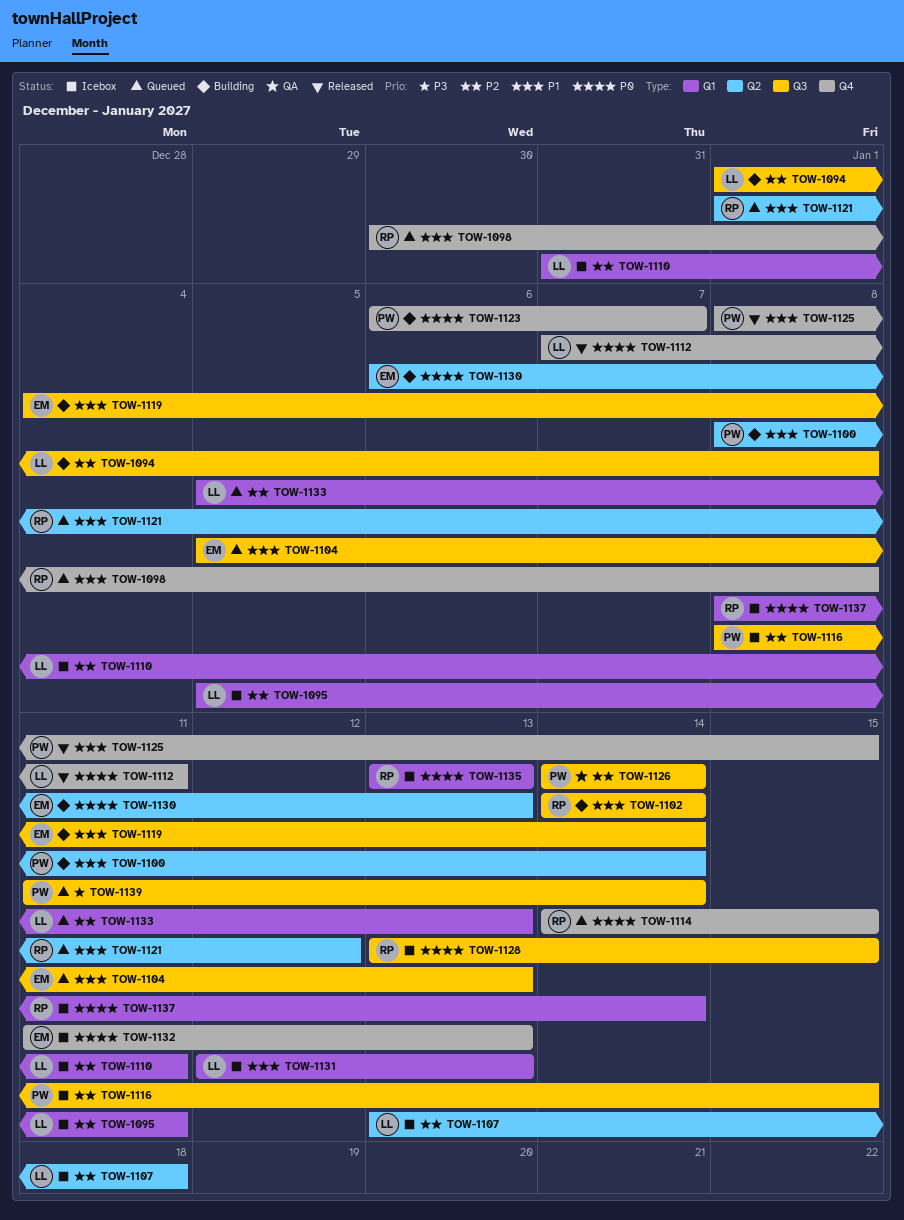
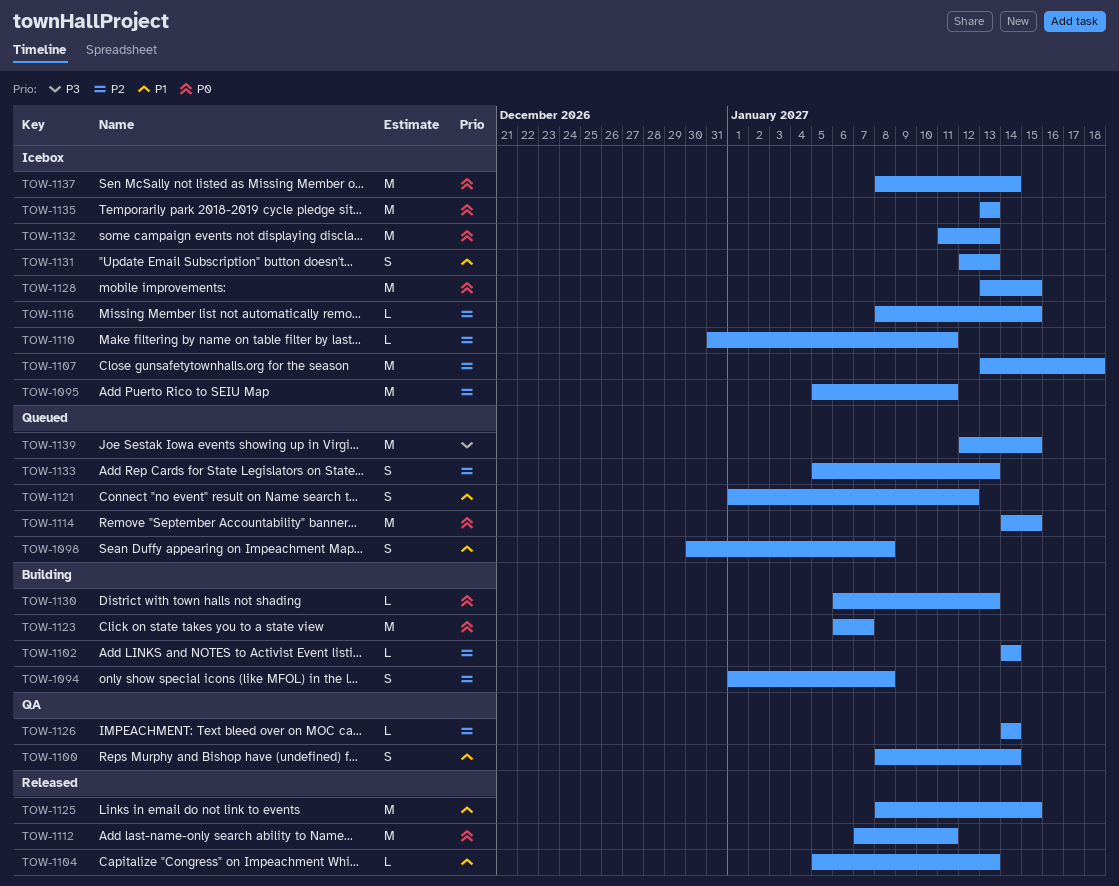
TOW-1100, status: Building -> QA
TOW-1102, priority: P1 -> P2
TOW-1104, status: Queued -> Released
TOW-1119: present -> none
TOW-1139, start: Jan 11 -> Jan 12
TOW-1139, due: Jan 14 -> Jan 15

